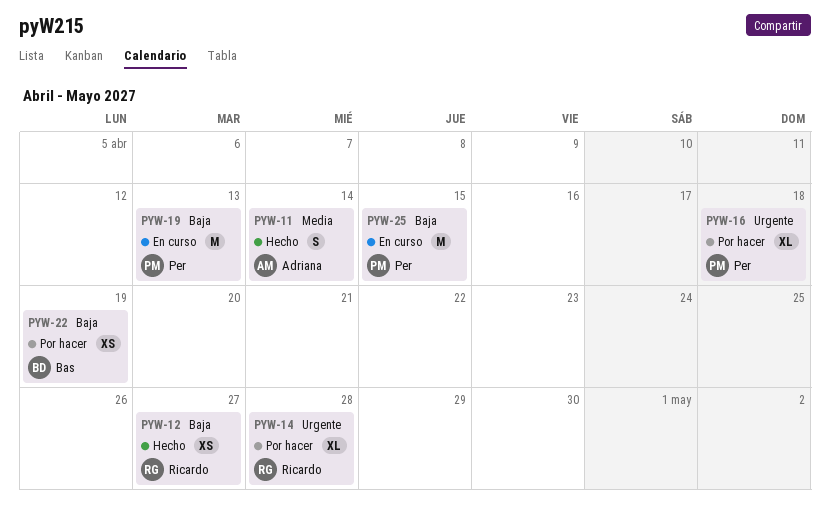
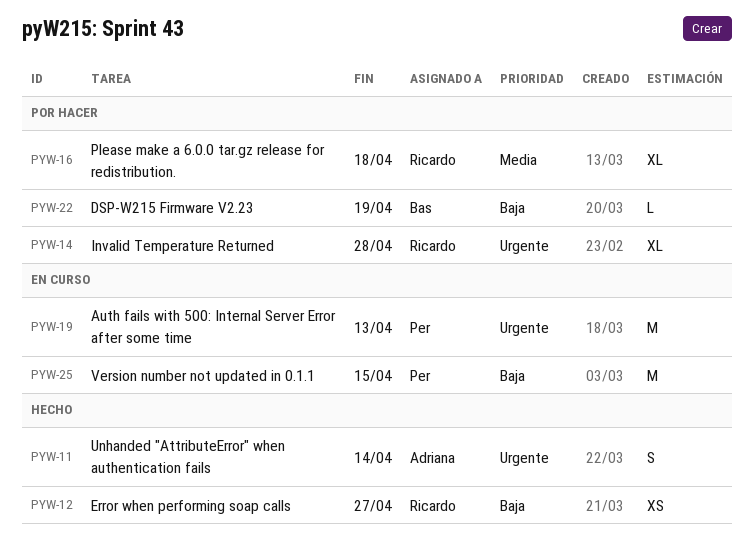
PYW-11, priority: Media -> Urgente
PYW-16, owner: Per -> Ricardo
PYW-16, priority: Urgente -> Media
PYW-19, priority: Baja -> Urgente
PYW-22, estimate: XS -> L

